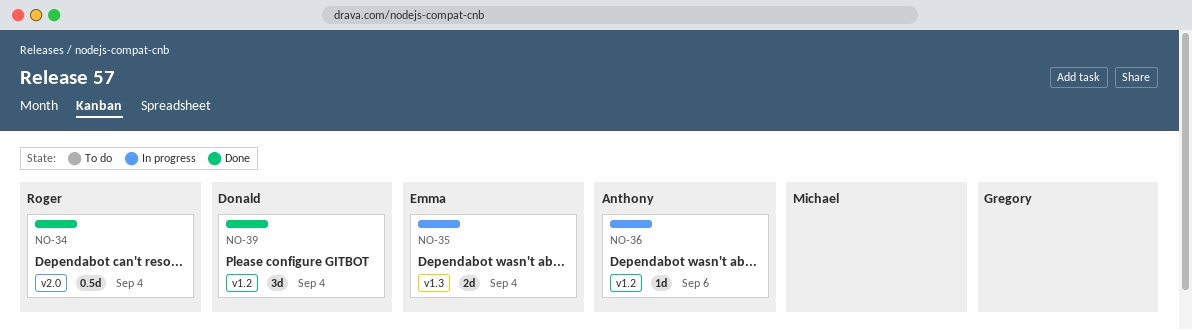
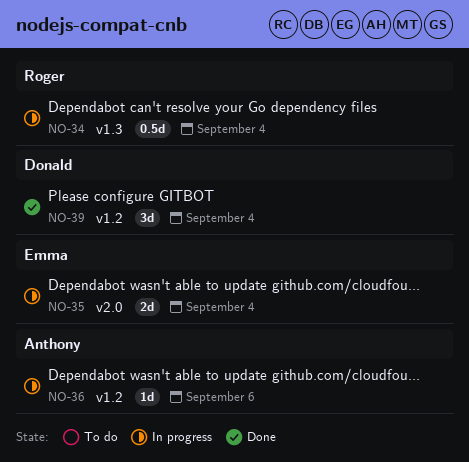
NO-34, status: Done -> In progress
NO-34, label: v2.0 -> v1.3
NO-35, label: v1.3 -> v2.0

